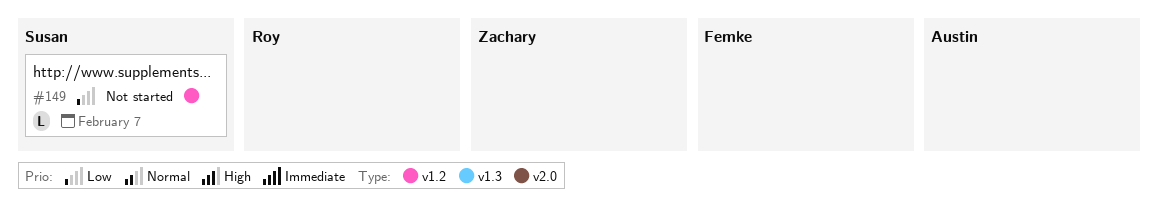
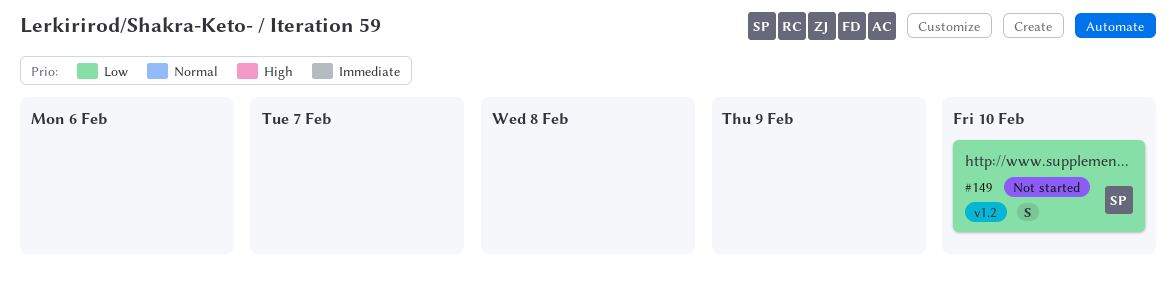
#149, estimate: L -> S
#149, due: Feb 7 -> Feb 10

